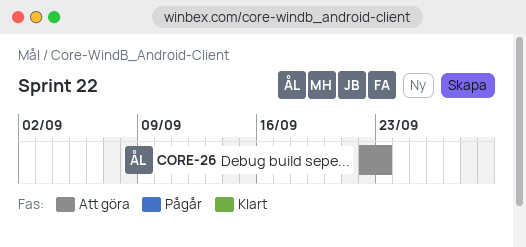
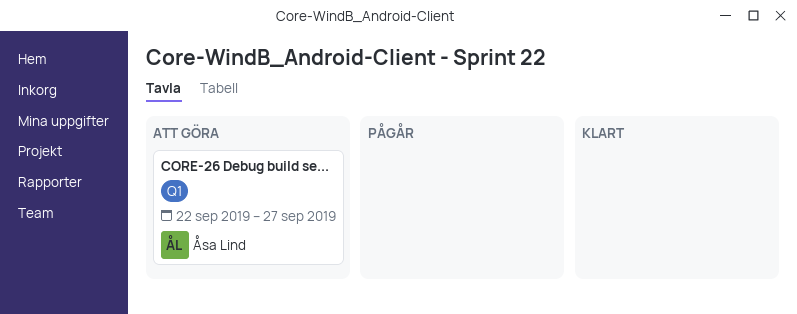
CORE-26, due: Sep 23 -> Sep 27

